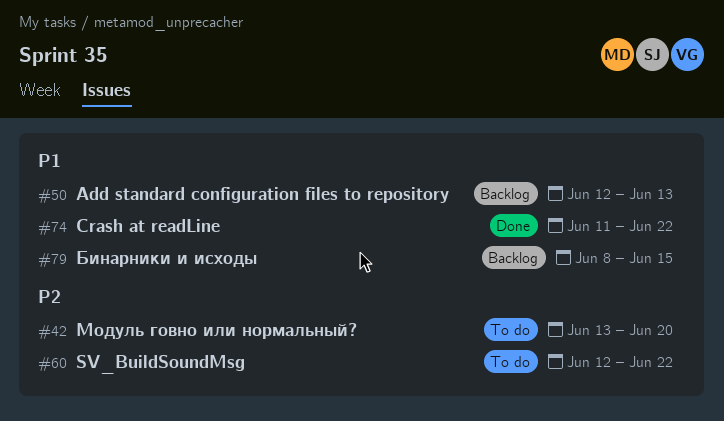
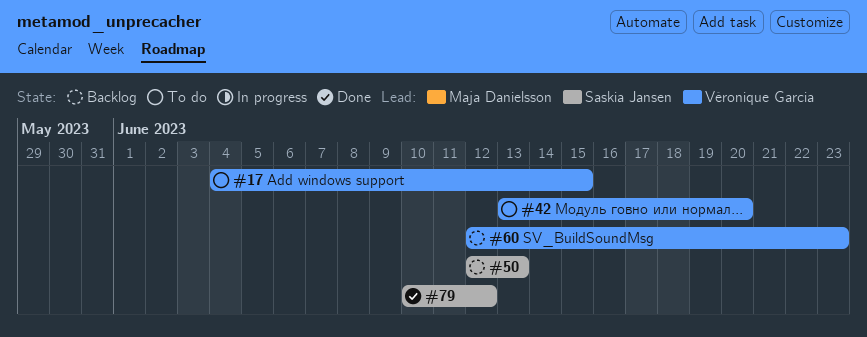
#17: none -> present
#60, status: To do -> Backlog
#60, due: Jun 22 -> Jun 23
#74: present -> none
#79, status: Backlog -> Done
#79, start: Jun 8 -> Jun 10
#79, due: Jun 15 -> Jun 12

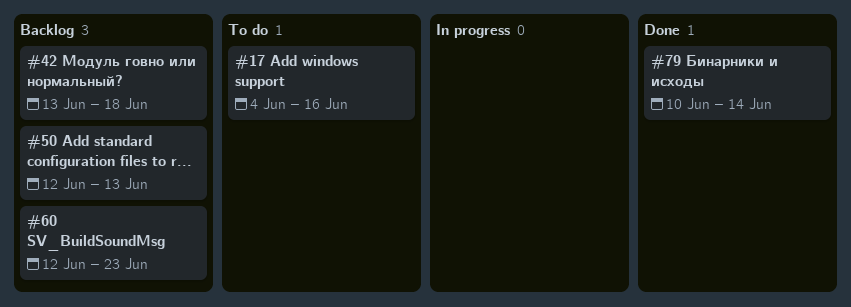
#17, due: Jun 15 -> Jun 16
#42, status: To do -> Backlog
#42, due: Jun 20 -> Jun 18
#79, due: Jun 12 -> Jun 14

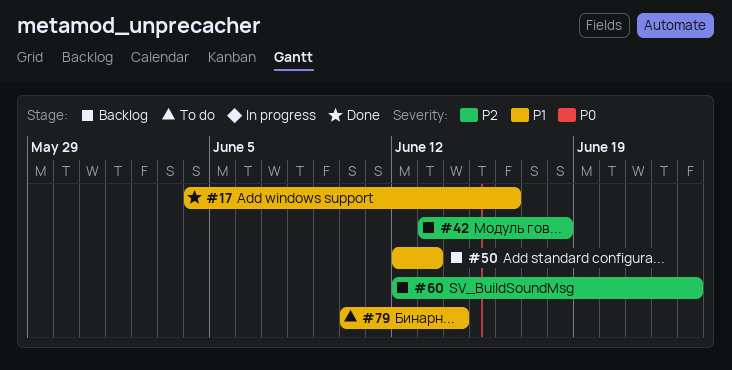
#17, status: To do -> Done
#79, status: Done -> To do

